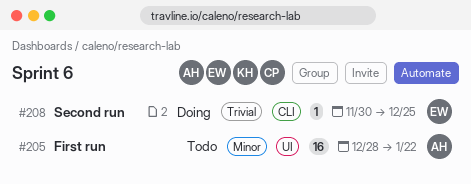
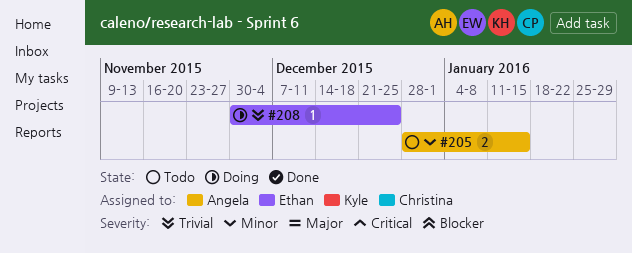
#205, estimate: 16 -> 2
#205, due: Jan 22 -> Jan 15

